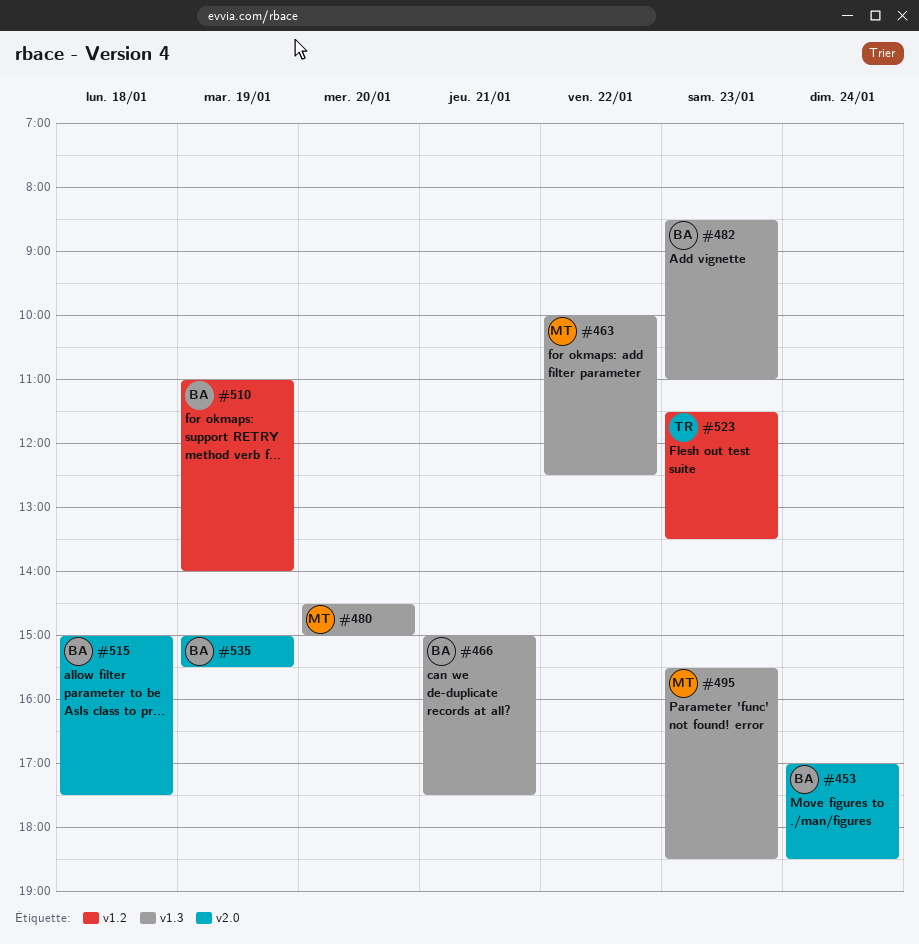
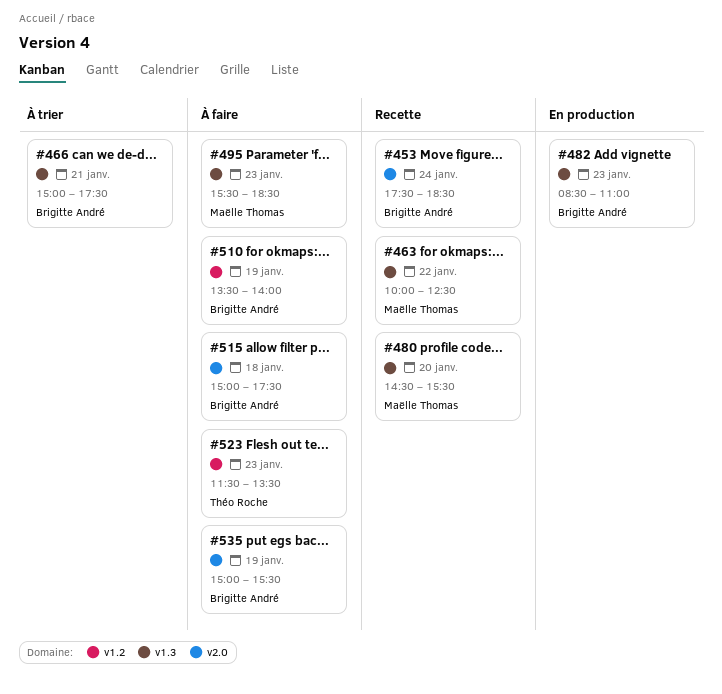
#453, begins: 17:00 -> 17:30
#480, ends: 15:00 -> 15:30
#510, begins: 11:00 -> 13:30

